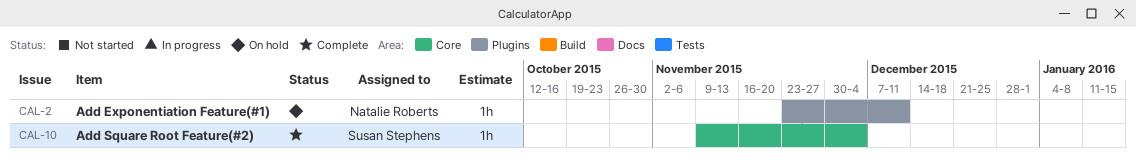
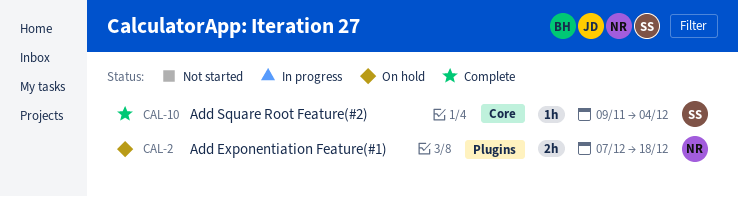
CAL-2, estimate: 1h -> 2h
CAL-2, start: Nov 23 -> Dec 7
CAL-2, due: Dec 11 -> Dec 18

